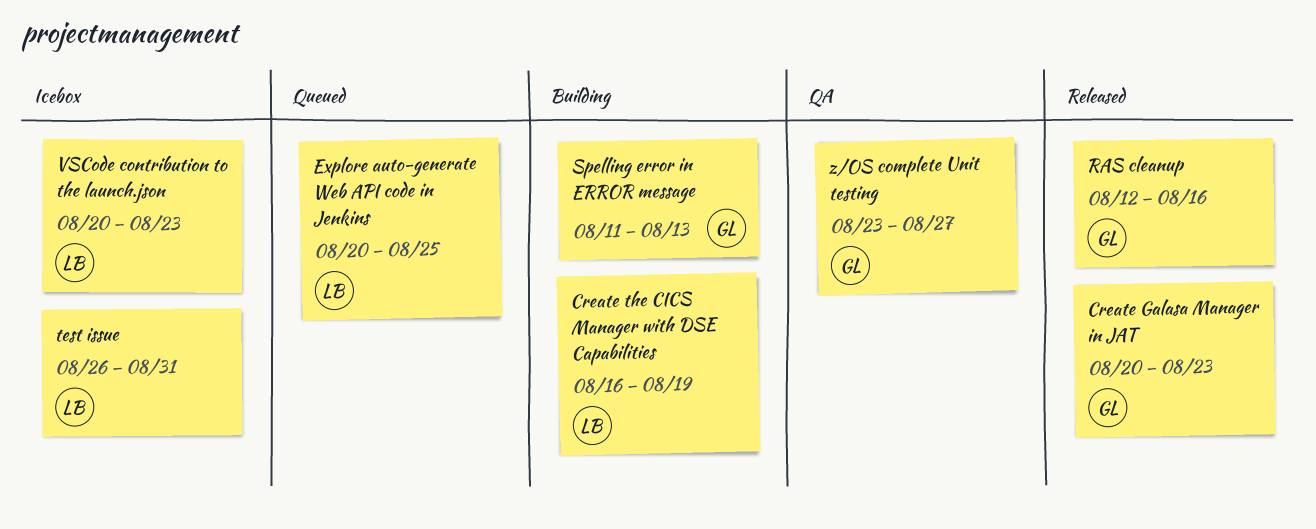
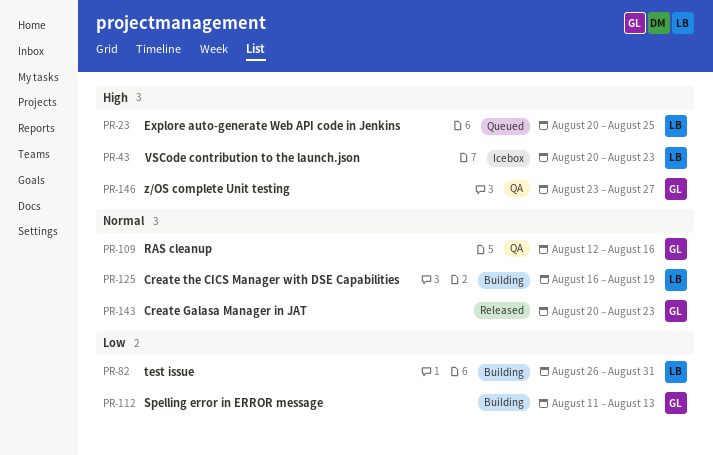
RAS cleanup, status: Released -> QA
test issue, status: Icebox -> Building

